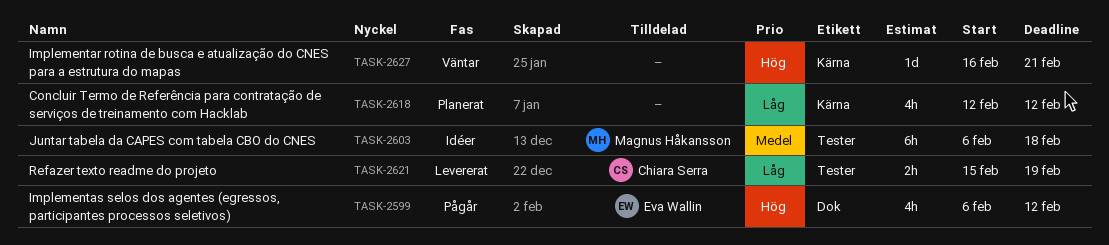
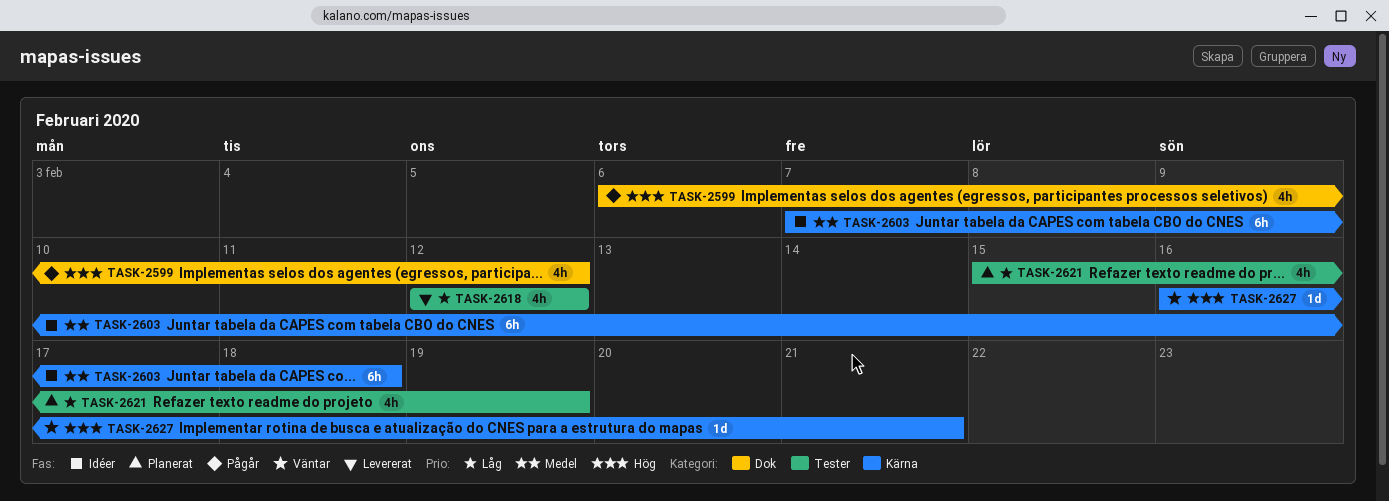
TASK-2603, label: Tester -> Kärna
TASK-2603, start: Feb 6 -> Feb 7
TASK-2618, status: Planerat -> Levererat
TASK-2618, label: Kärna -> Tester
TASK-2621, status: Levererat -> Planerat
TASK-2621, estimate: 2h -> 4h

